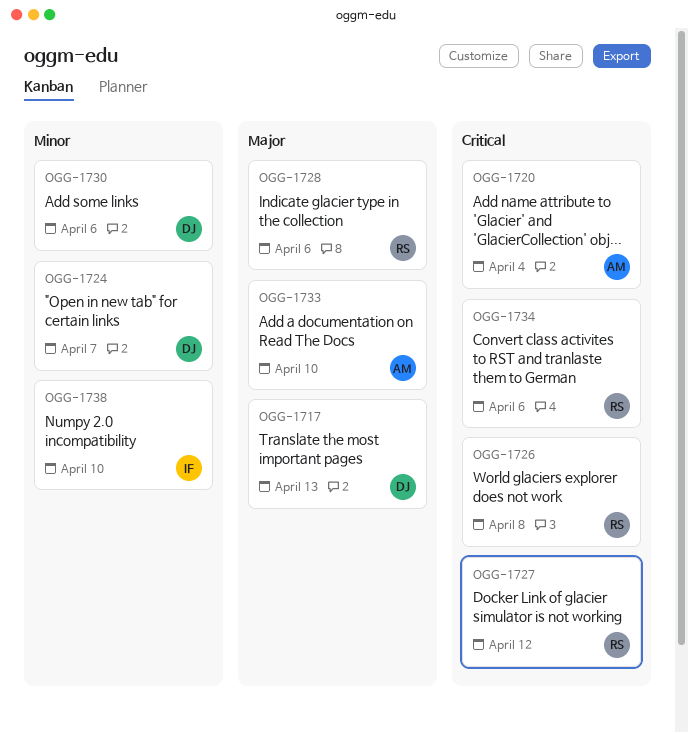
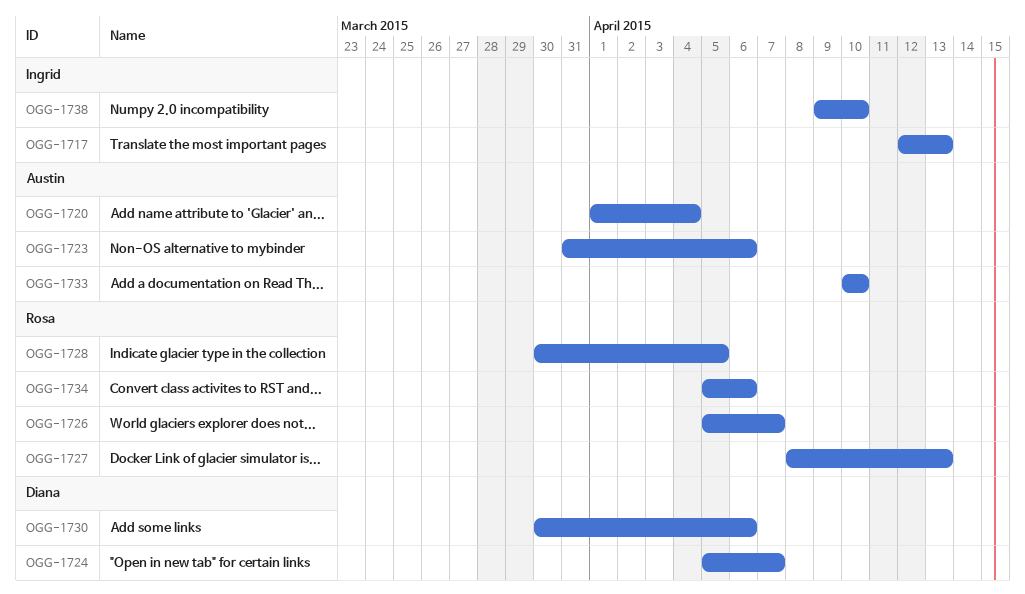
OGG-1717, owner: Diana -> Ingrid
OGG-1723: none -> present
OGG-1726, due: Apr 8 -> Apr 7
OGG-1727, due: Apr 12 -> Apr 13
OGG-1728, due: Apr 6 -> Apr 5

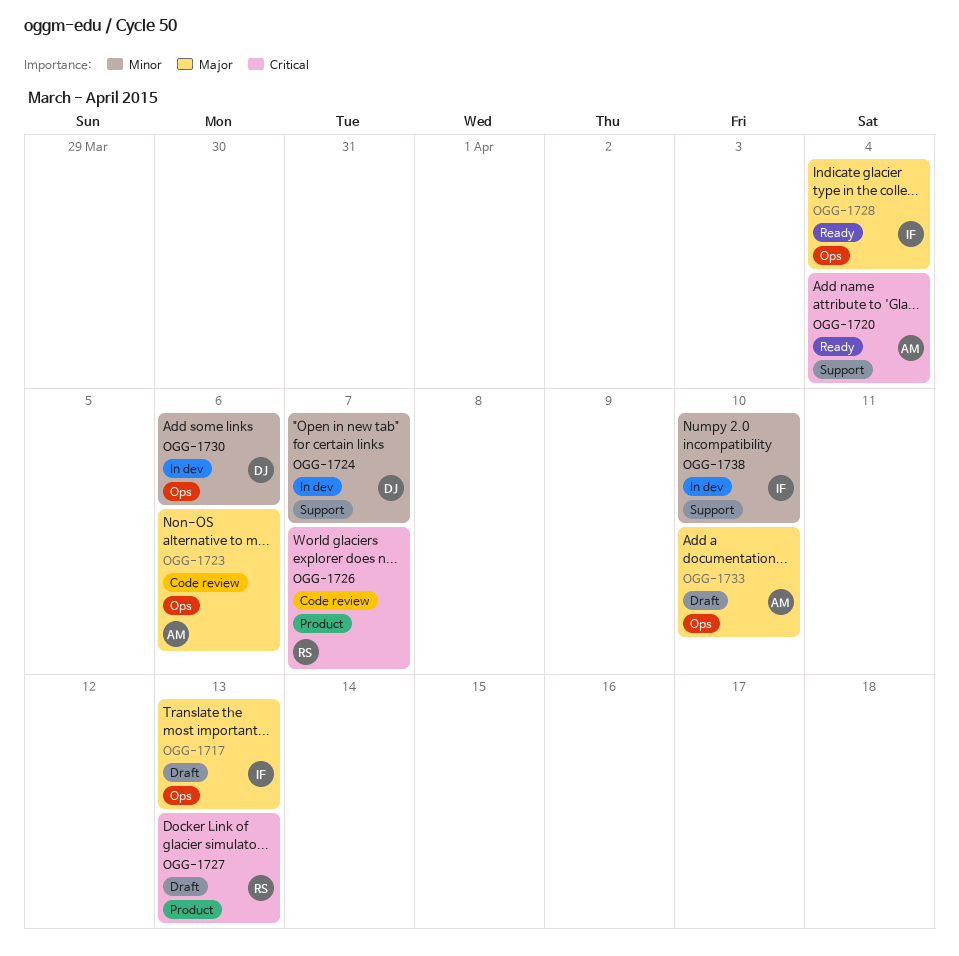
OGG-1728, owner: Rosa -> Ingrid
OGG-1728, due: Apr 5 -> Apr 4
OGG-1734: present -> none

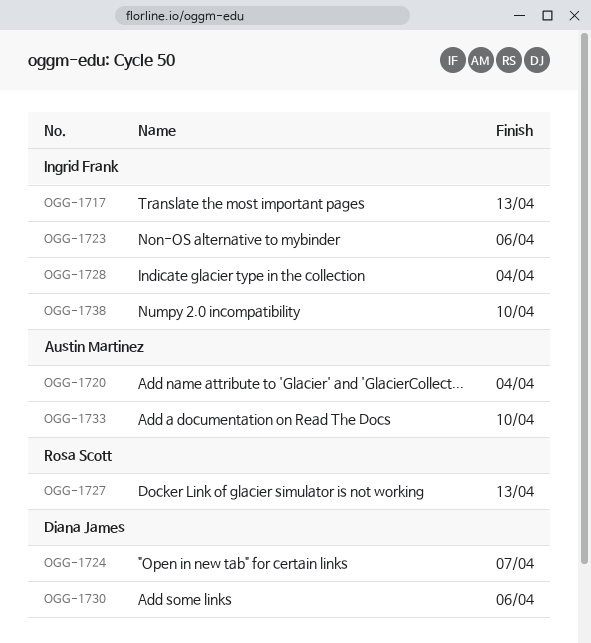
OGG-1723, owner: Austin Martinez -> Ingrid Frank
OGG-1726: present -> none

